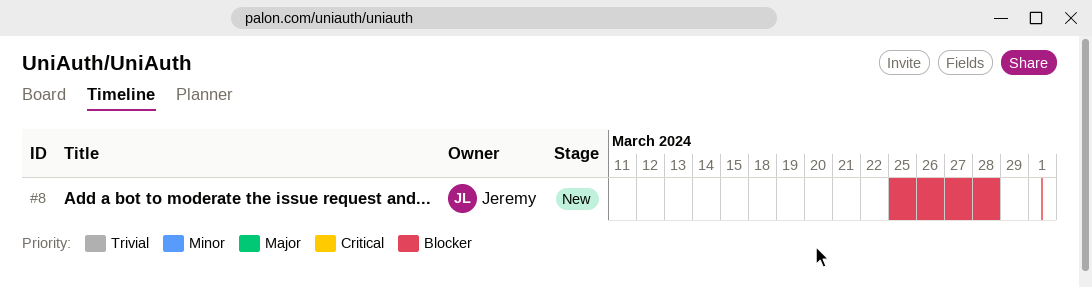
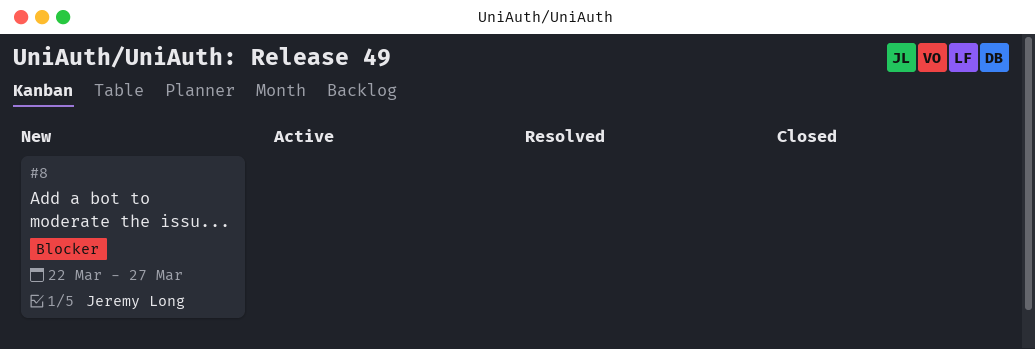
#8, start: Mar 25 -> Mar 22
#8, due: Mar 28 -> Mar 27

